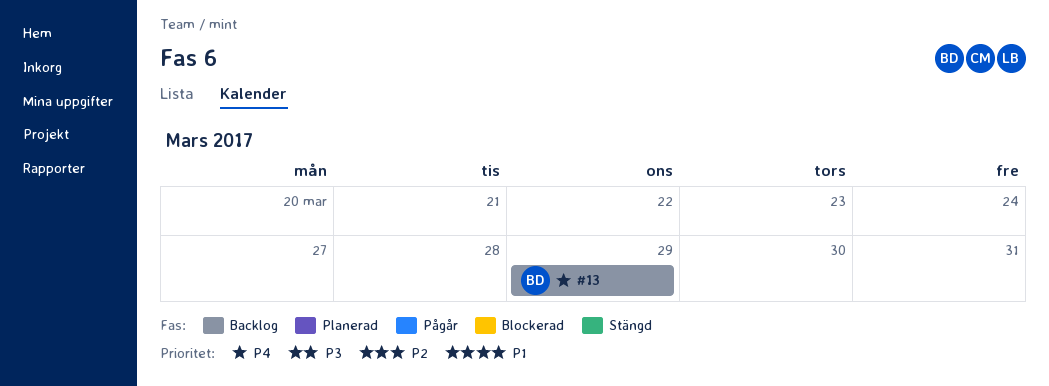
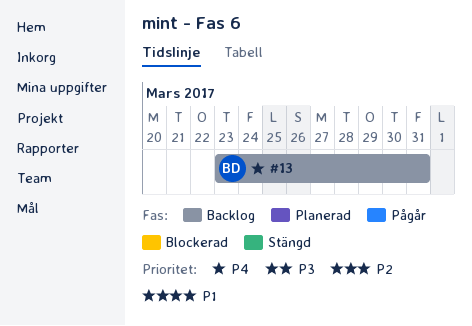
#13, start: Mar 29 -> Mar 23
#13, due: Mar 29 -> Mar 31

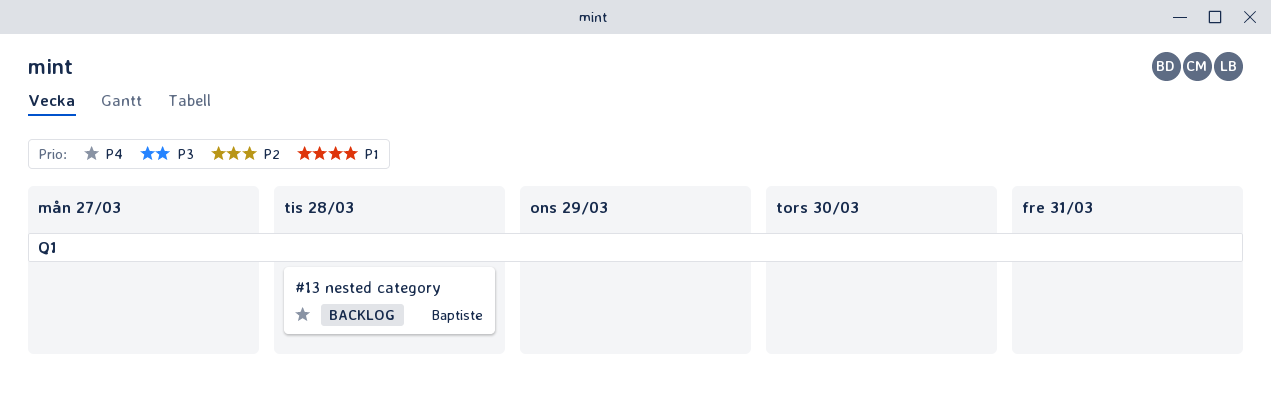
#13, due: Mar 31 -> Mar 28

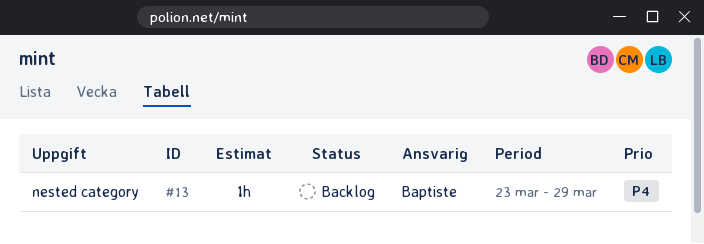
#13, due: Mar 28 -> Mar 29

